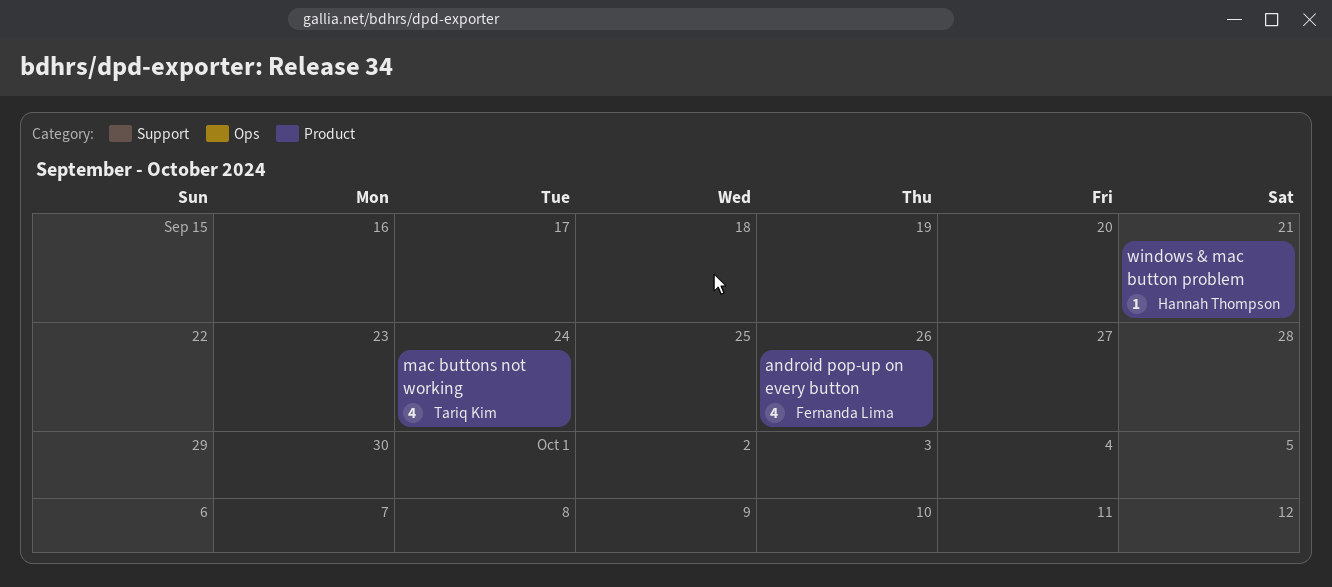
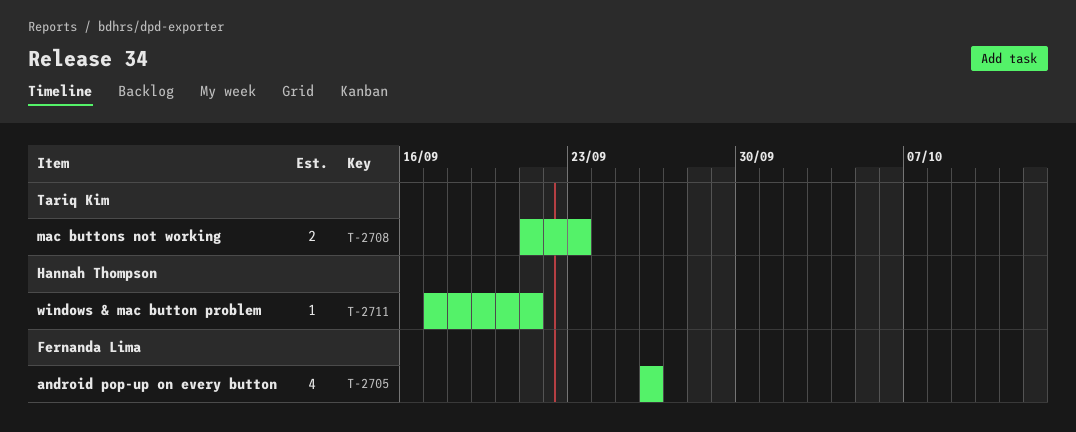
mac buttons not working, estimate: 4 -> 2
mac buttons not working, due: Sep 24 -> Sep 23

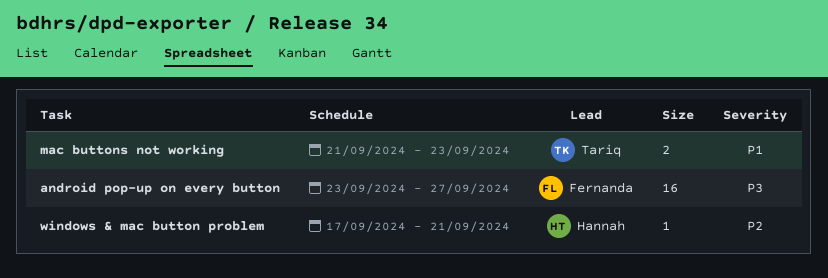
android pop-up on every button, estimate: 4 -> 16
android pop-up on every button, start: Sep 26 -> Sep 23
android pop-up on every button, due: Sep 26 -> Sep 27

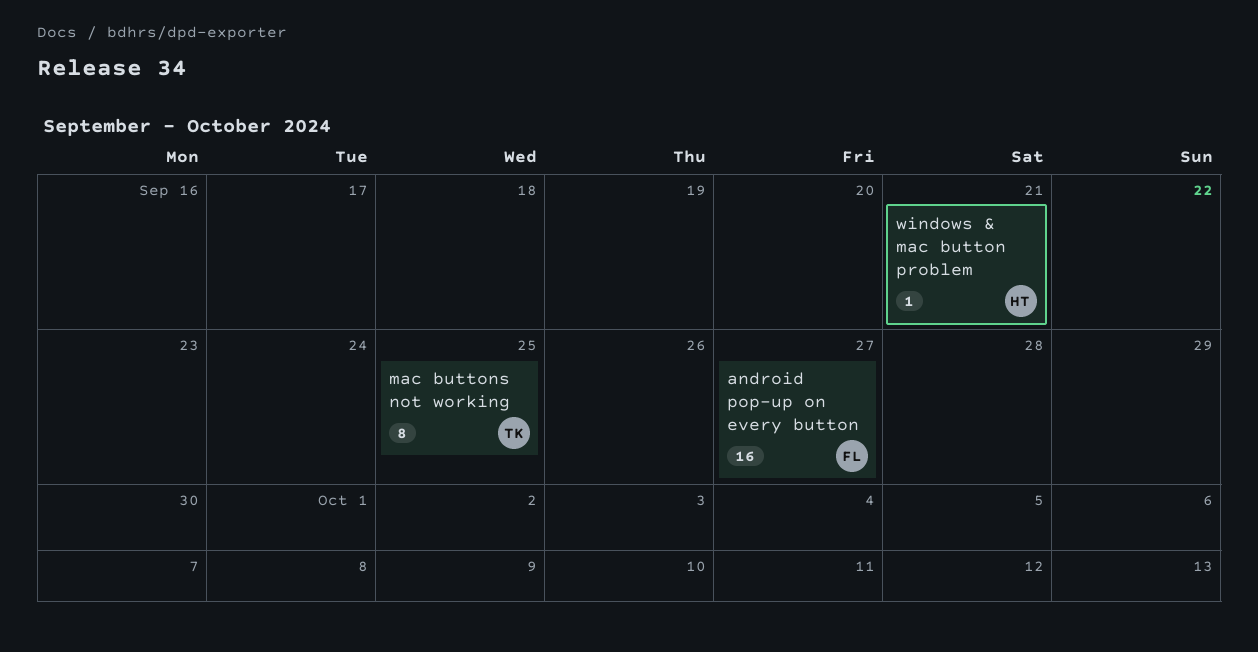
mac buttons not working, estimate: 2 -> 8
mac buttons not working, due: Sep 23 -> Sep 25

